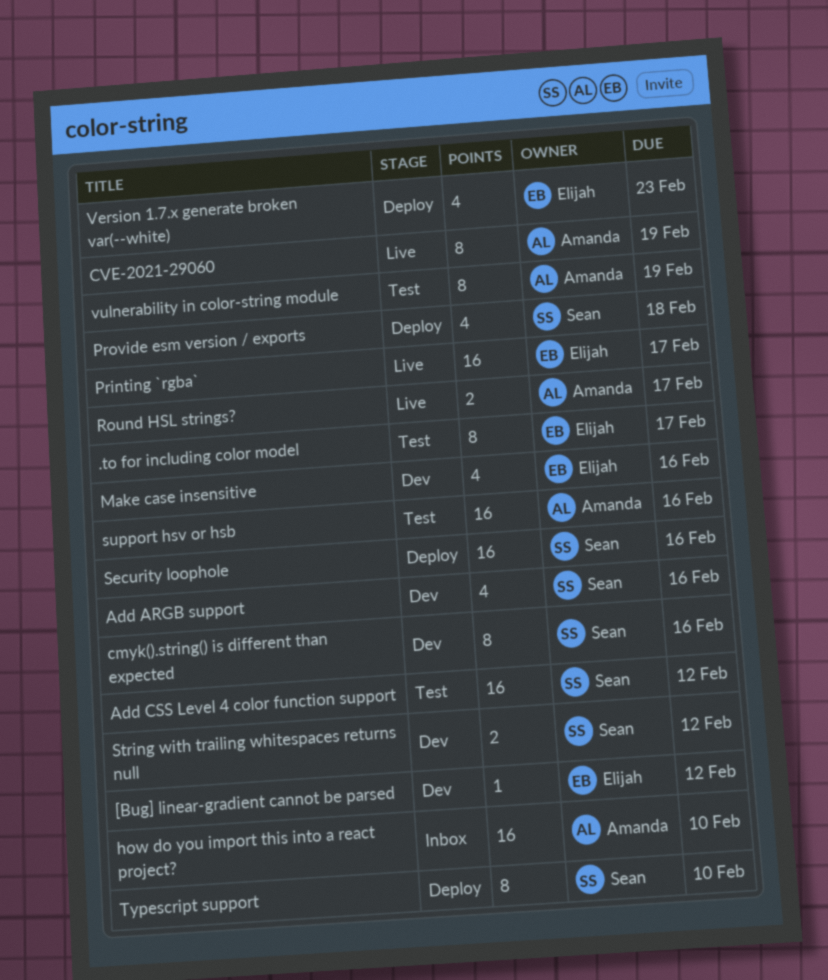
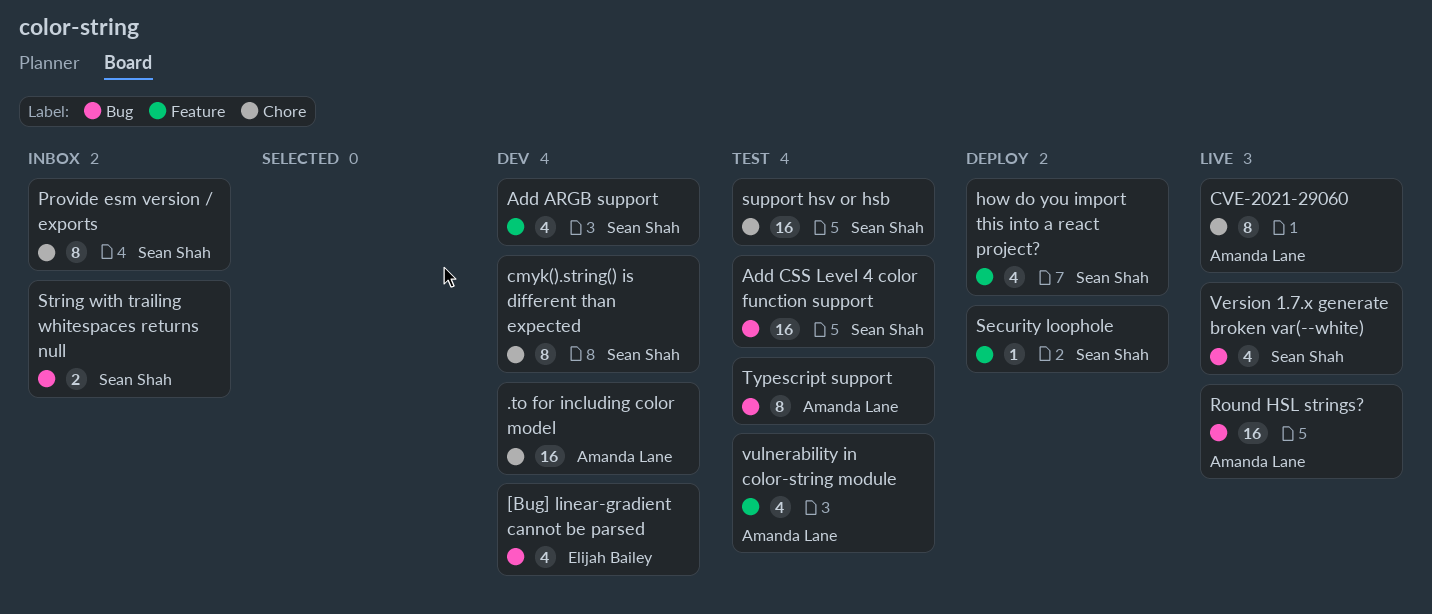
.to for including color model, status: Test -> Dev
.to for including color model, owner: Elijah Bailey -> Amanda Lane
.to for including color model, estimate: 8 -> 16
[Bug] linear-gradient cannot be parsed, estimate: 1 -> 4
how do you import this into a react project?, status: Inbox -> Deploy
how do you import this into a react project?, owner: Amanda Lane -> Sean Shah
how do you import this into a react project?, estimate: 16 -> 4
Make case insensitive: present -> none
Printing `rgba`: present -> none
Provide esm version / exports, status: Deploy -> Inbox
Provide esm version / exports, estimate: 4 -> 8
Round HSL strings?, estimate: 2 -> 16
Security loophole, estimate: 16 -> 1
String with trailing whitespaces returns null, status: Dev -> Inbox
support hsv or hsb, owner: Amanda Lane -> Sean Shah
Typescript support, status: Deploy -> Test
Typescript support, owner: Sean Shah -> Amanda Lane
Version 1.7.x generate broken var(--white), status: Deploy -> Live
Version 1.7.x generate broken var(--white), owner: Elijah Bailey -> Sean Shah
vulnerability in color-string module, estimate: 8 -> 4

